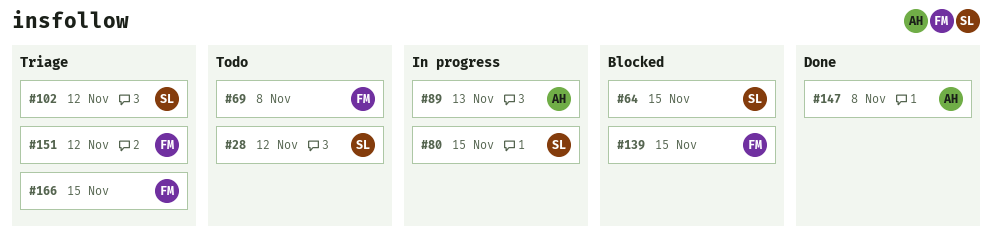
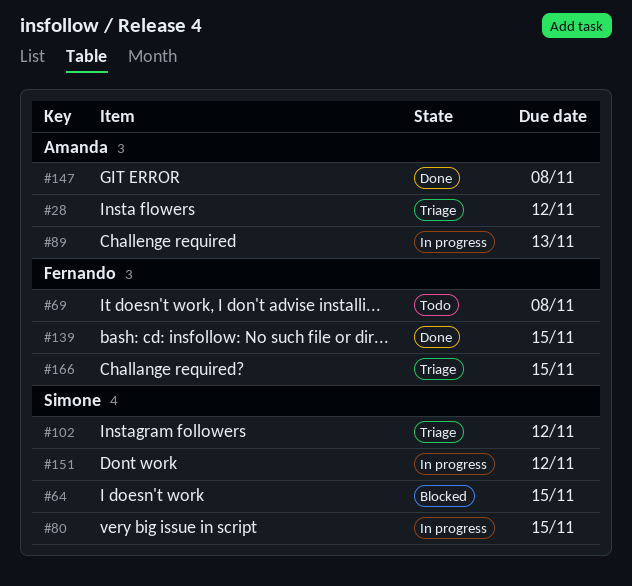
#28, status: Todo -> Triage
#28, owner: Simone -> Amanda
#139, status: Blocked -> Done
#151, status: Triage -> In progress
#151, owner: Fernando -> Simone

